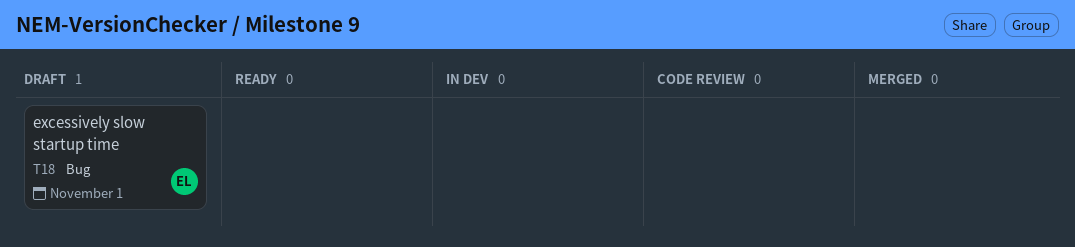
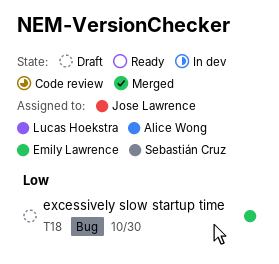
T18, due: Nov 1 -> Oct 30

